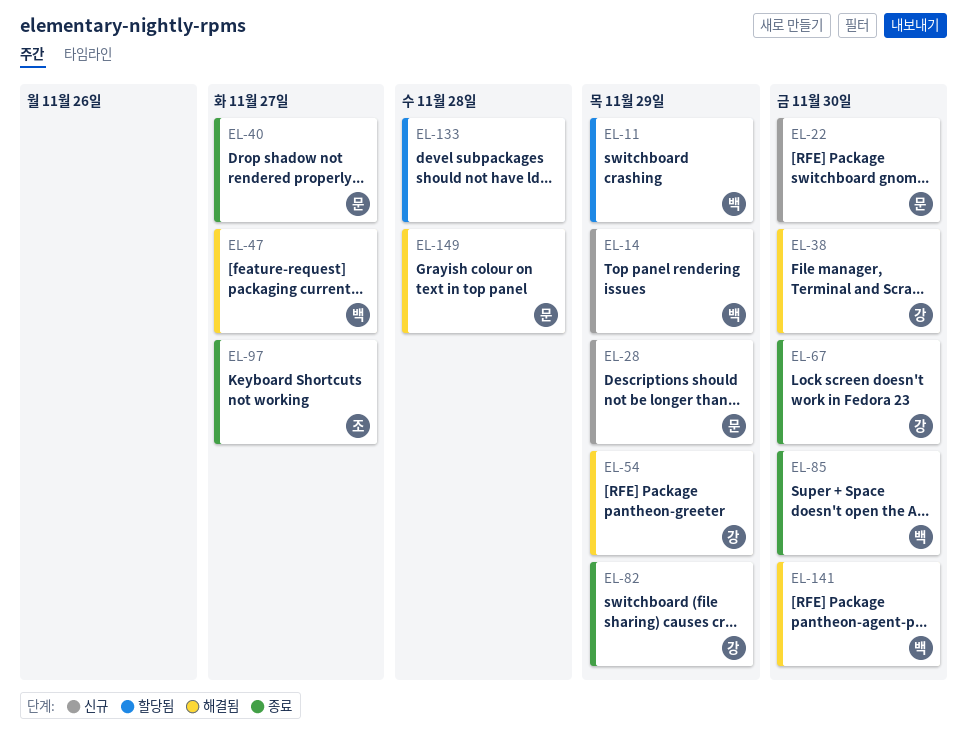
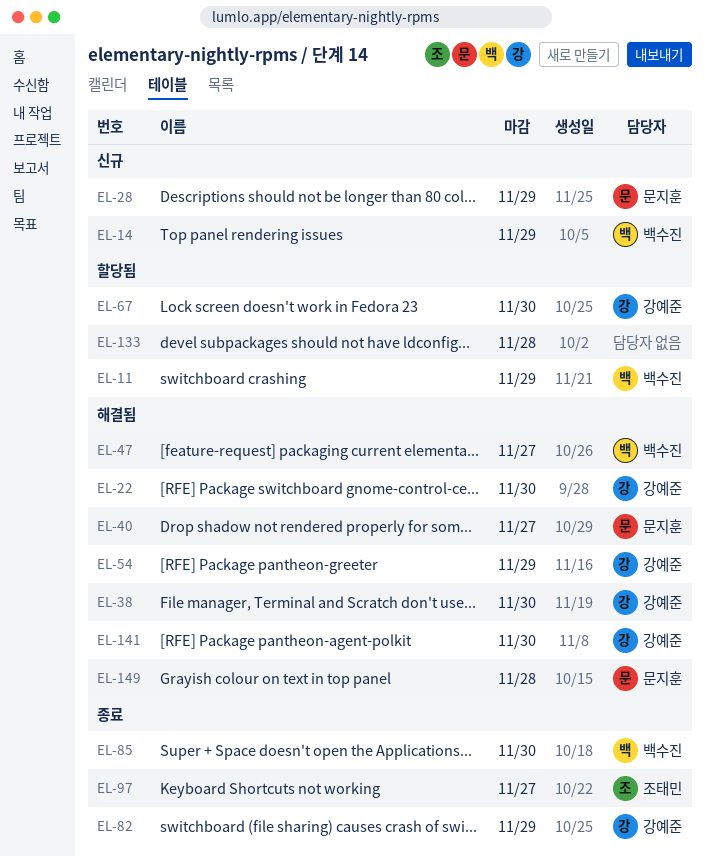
EL-22, status: 신규 -> 해결됨
EL-22, owner: 문지훈 -> 강예준
EL-40, status: 종료 -> 해결됨
EL-67, status: 종료 -> 할당됨
EL-141, owner: 백수진 -> 강예준

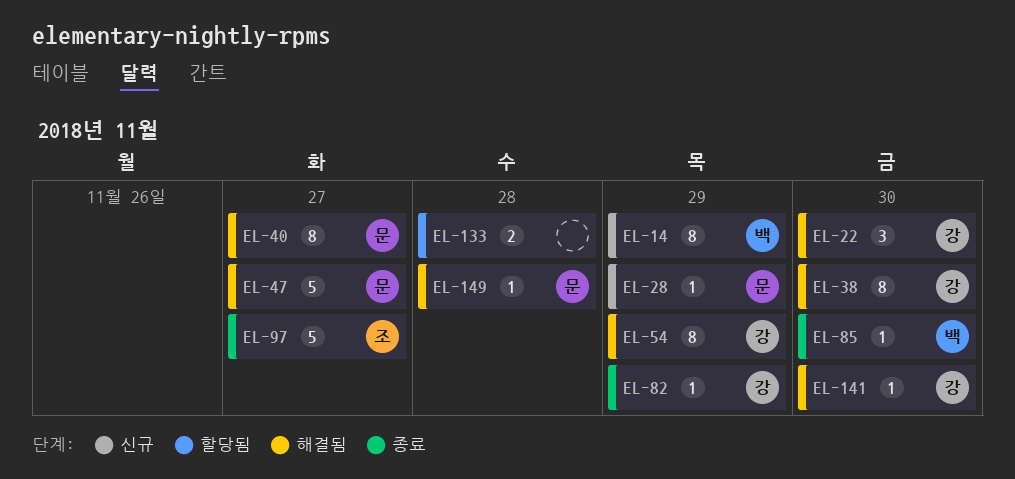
EL-11: present -> none
EL-47, owner: 백수진 -> 문지훈
EL-67: present -> none

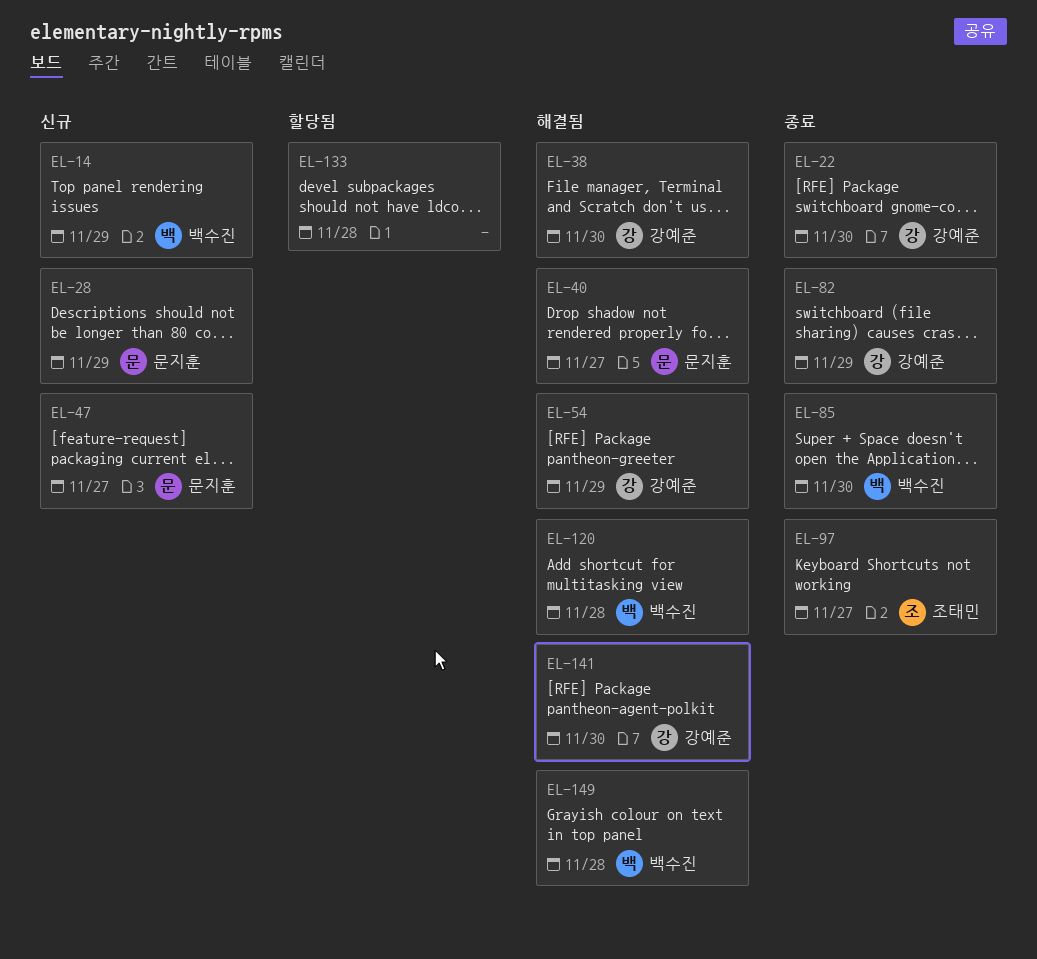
EL-22, status: 해결됨 -> 종료
EL-47, status: 해결됨 -> 신규
EL-120: none -> present
EL-149, owner: 문지훈 -> 백수진

